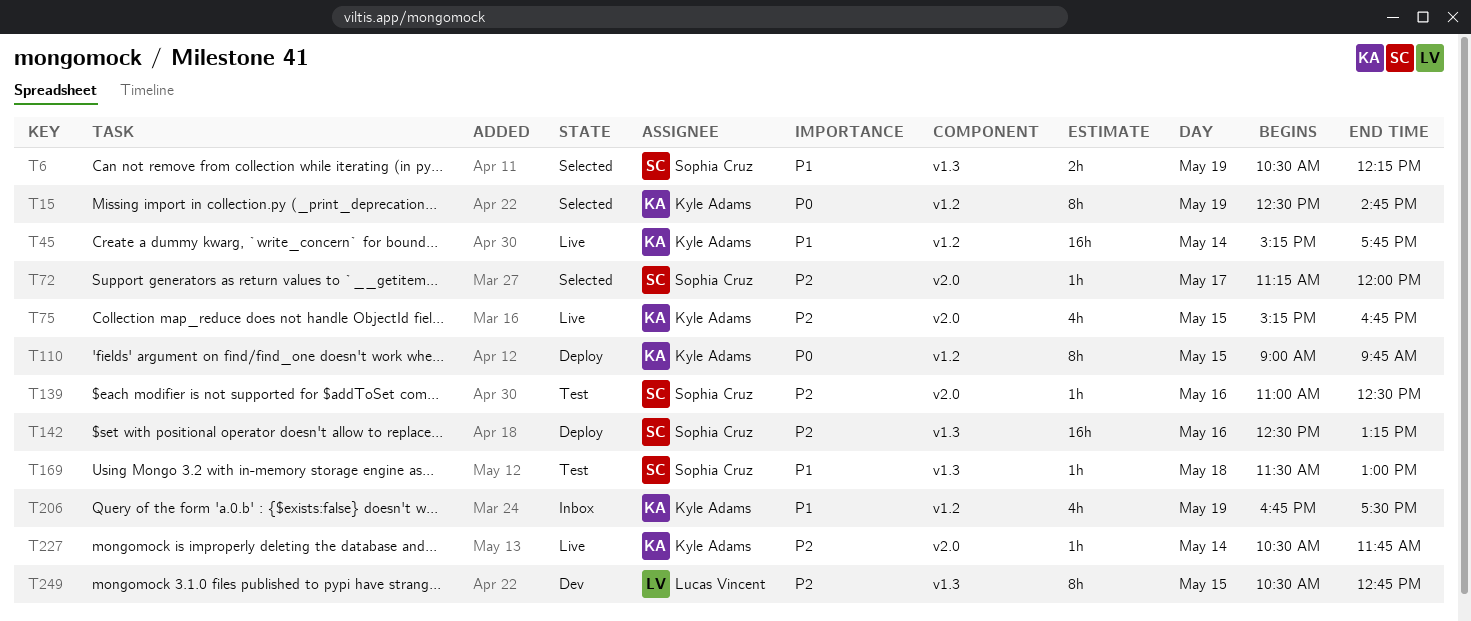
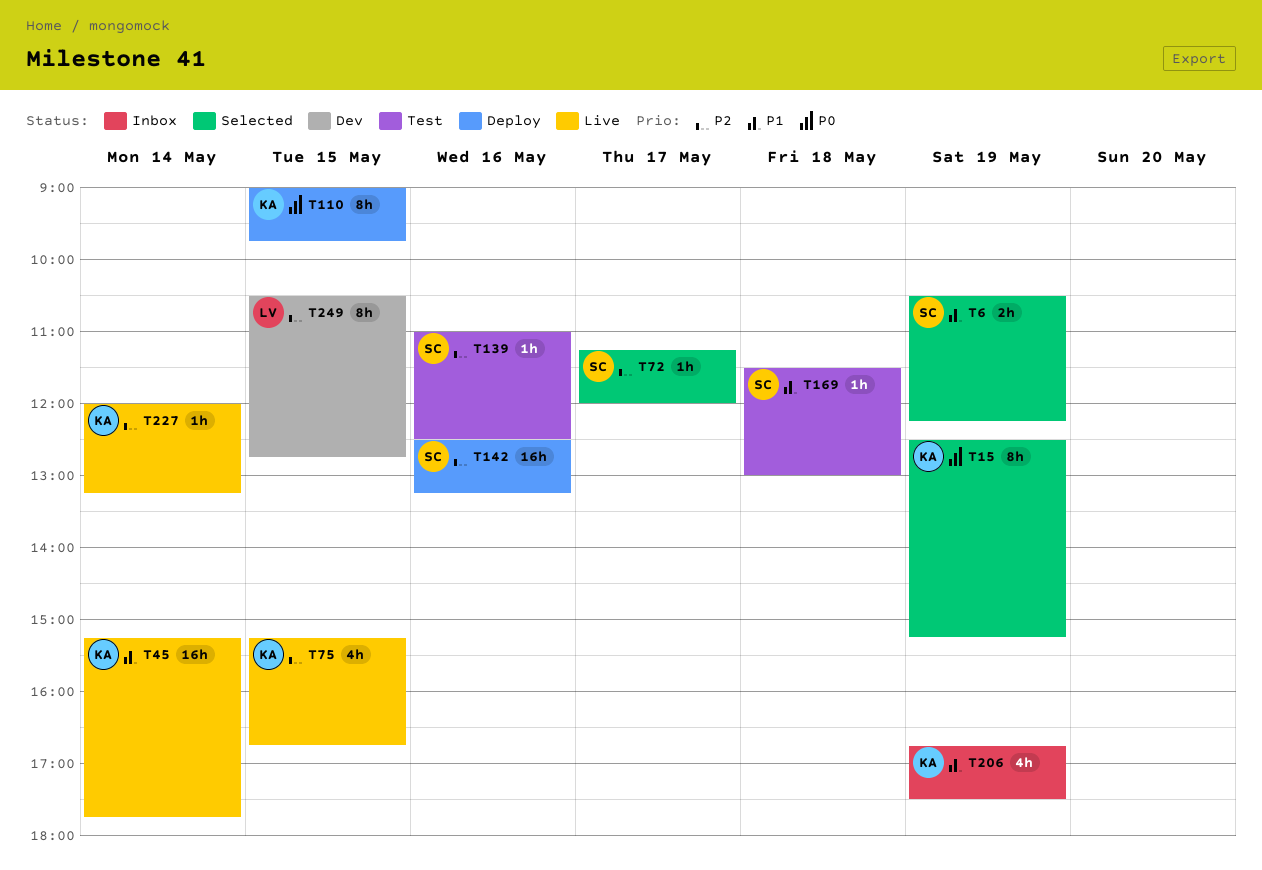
T15, ends: 14:45 -> 15:15
T227, begins: 10:30 -> 12:00
T227, ends: 11:45 -> 13:15

